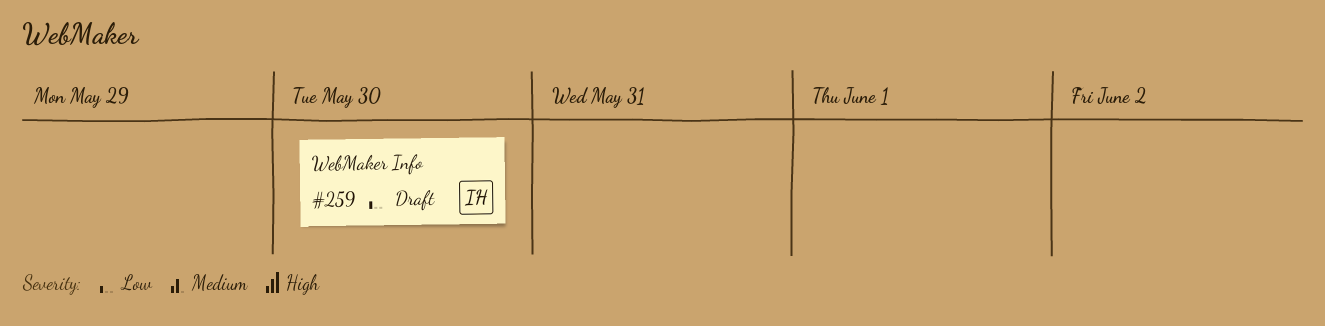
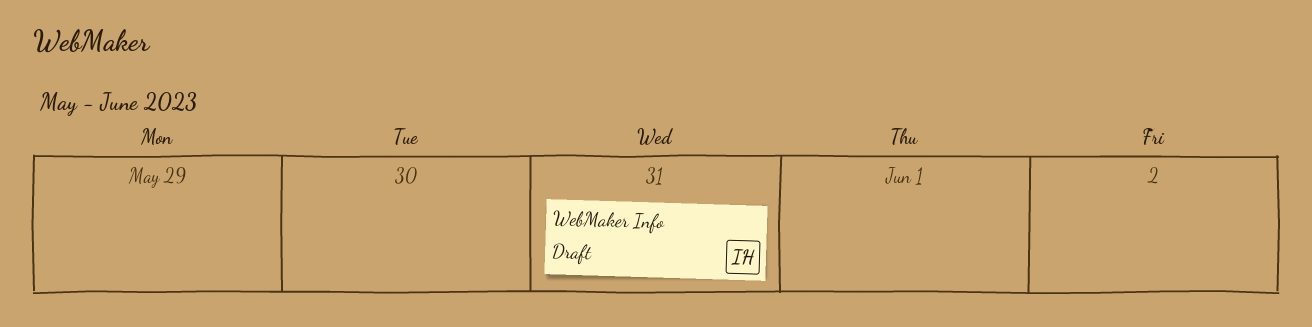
WebMaker Info, due: May 30 -> May 31

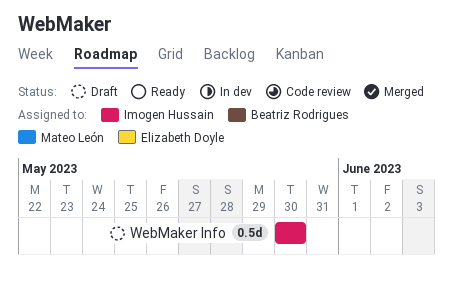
WebMaker Info, due: May 31 -> May 30

